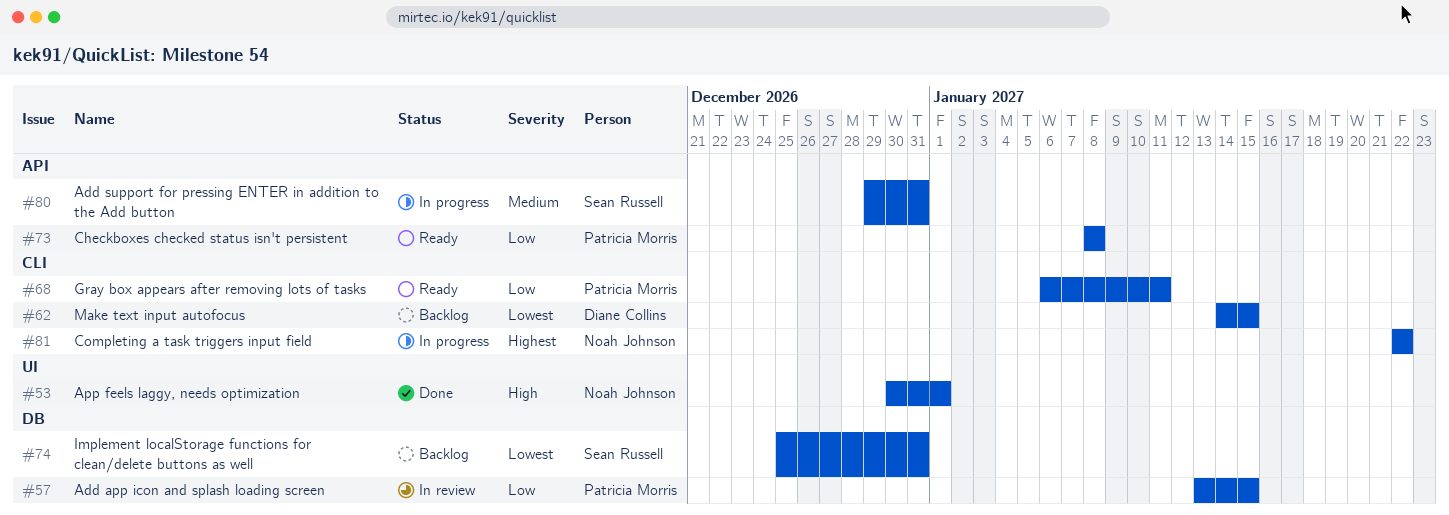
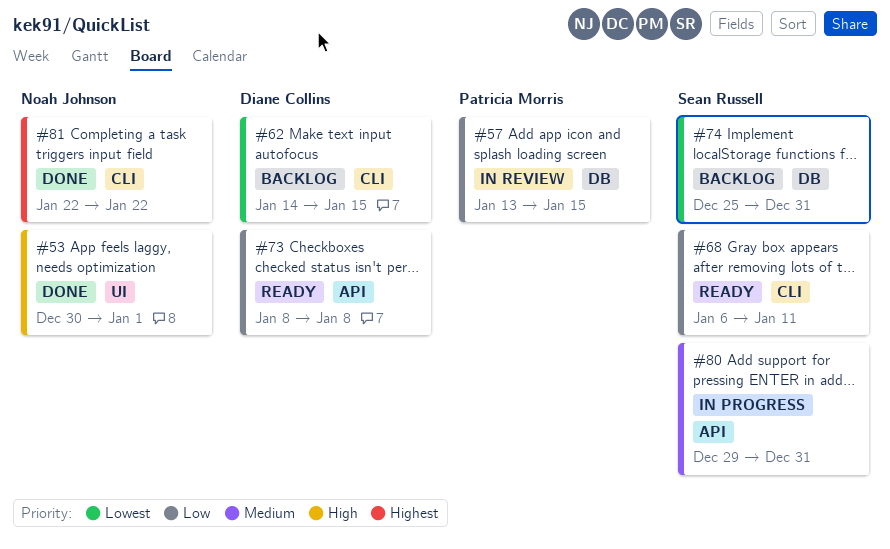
#68, owner: Patricia Morris -> Sean Russell
#73, owner: Patricia Morris -> Diane Collins
#81, status: In progress -> Done

